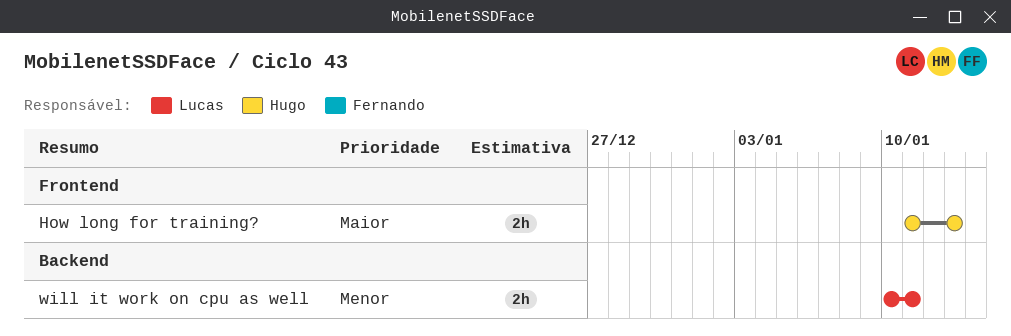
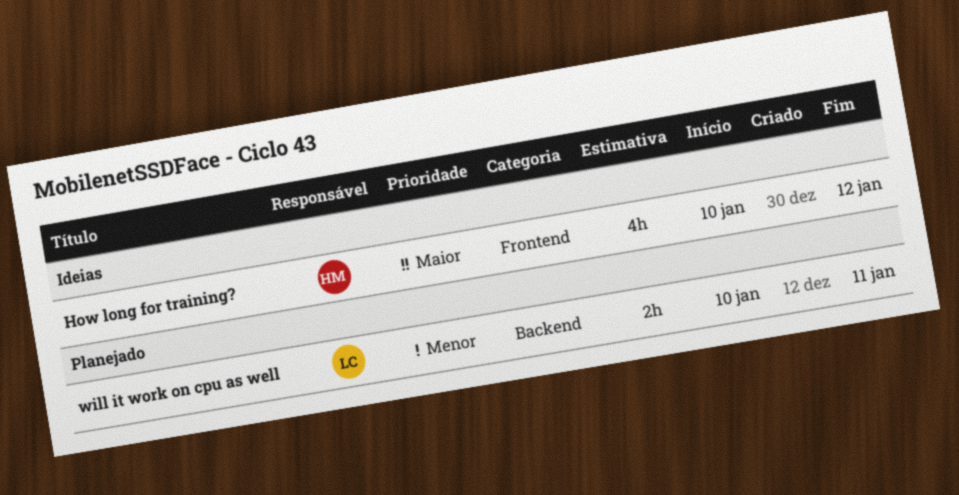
How long for training?, estimate: 2h -> 4h
How long for training?, start: Jan 11 -> Jan 10
How long for training?, due: Jan 13 -> Jan 12

